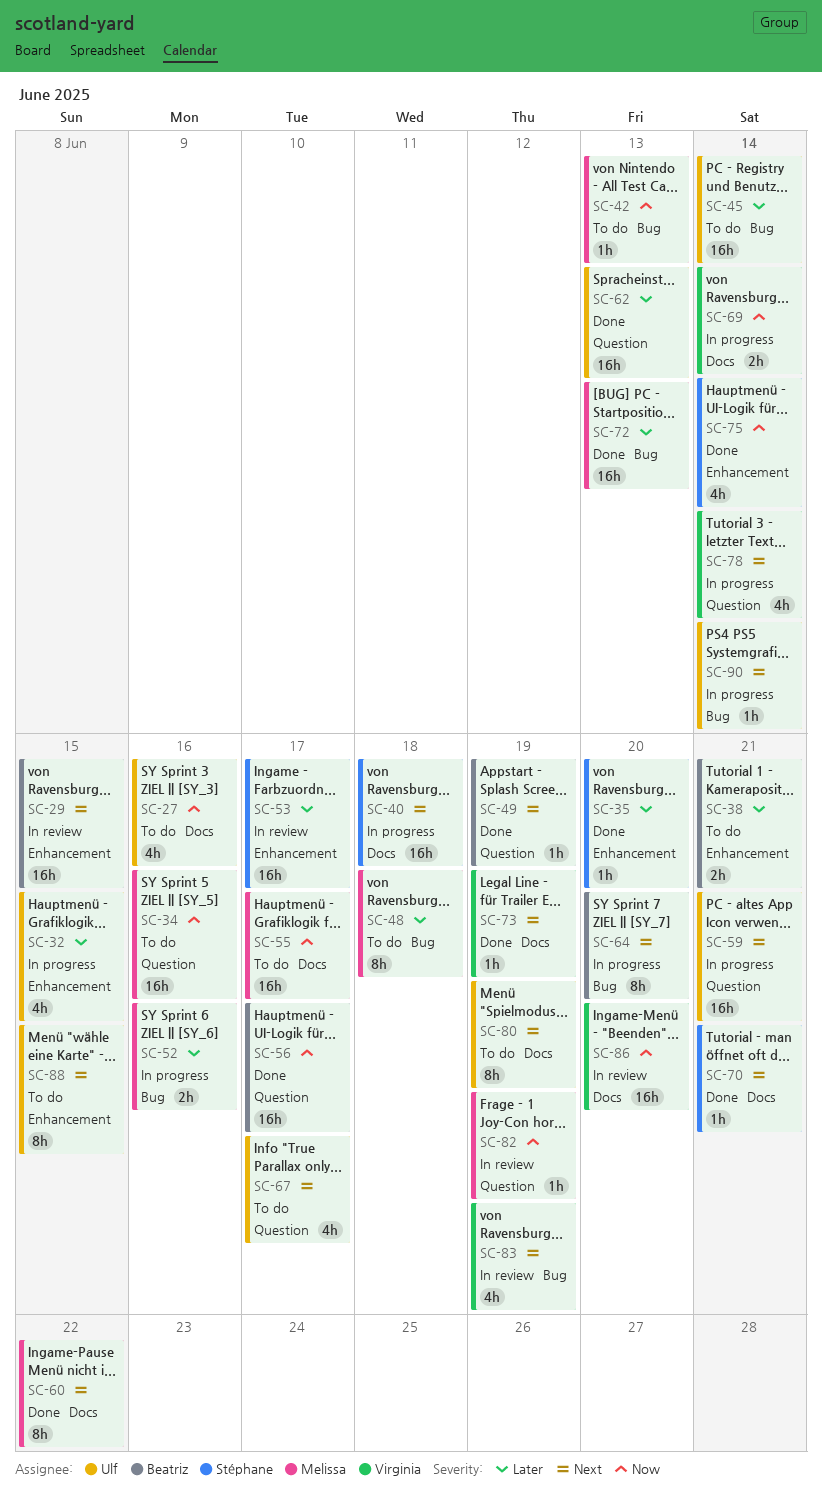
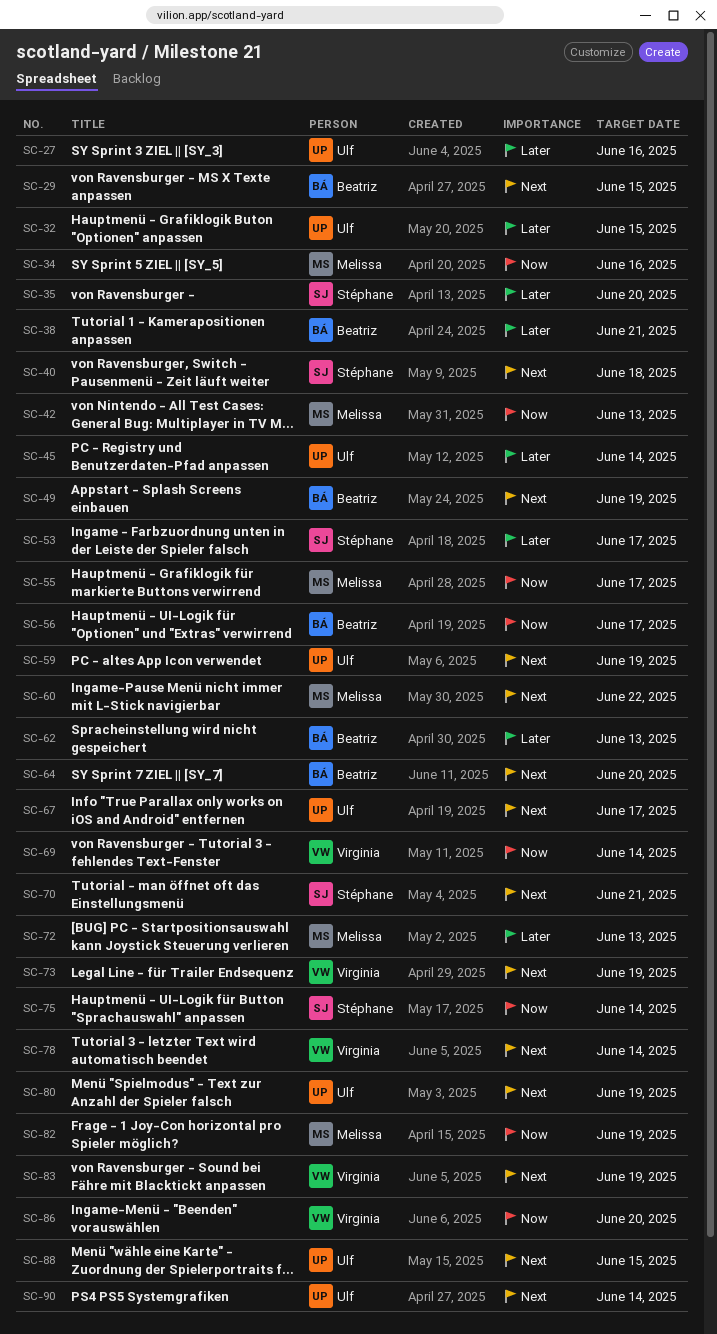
SC-27, priority: Now -> Later
SC-48: present -> none
SC-52: present -> none
SC-59, due: Jun 21 -> Jun 19
SC-62, owner: Ulf -> Beatriz

